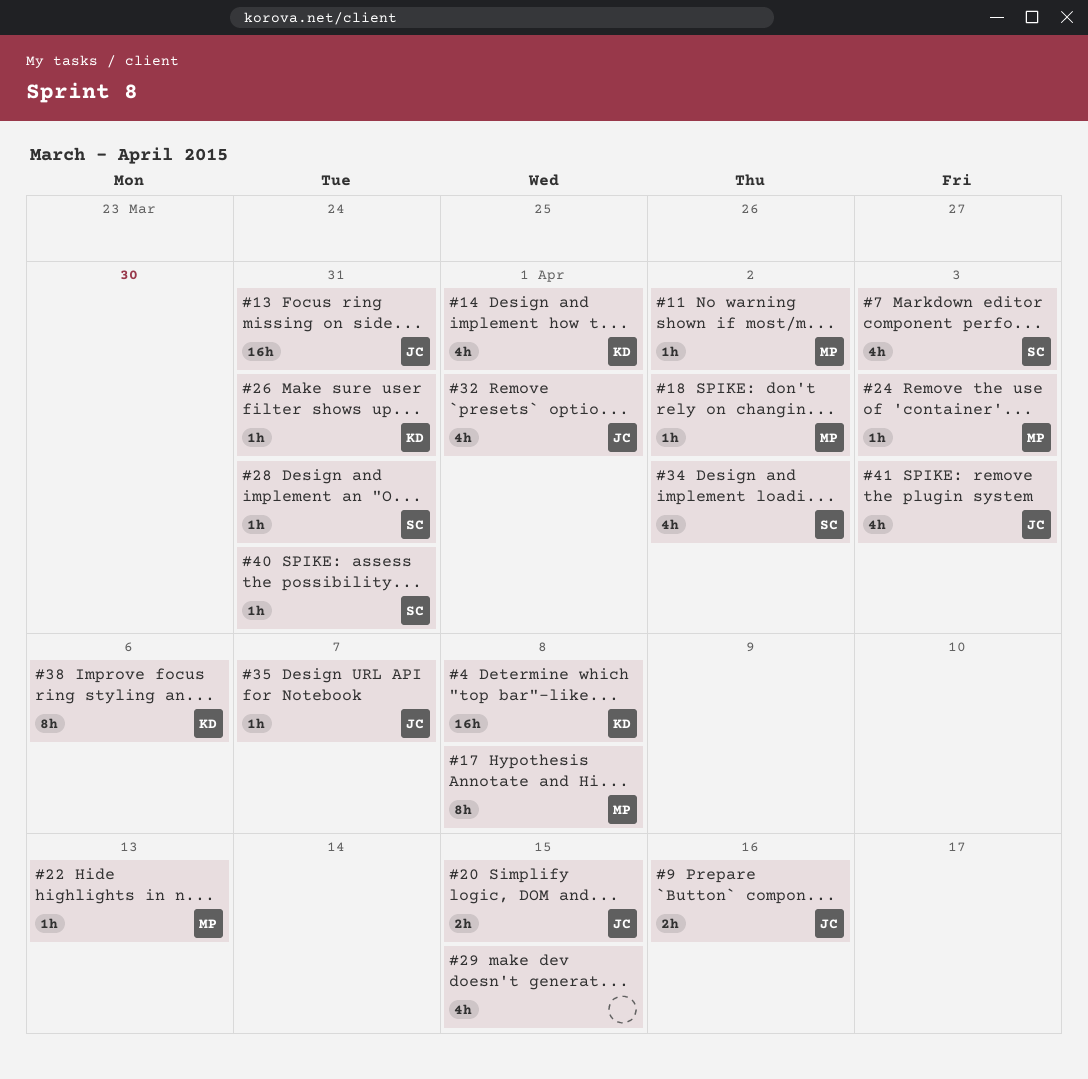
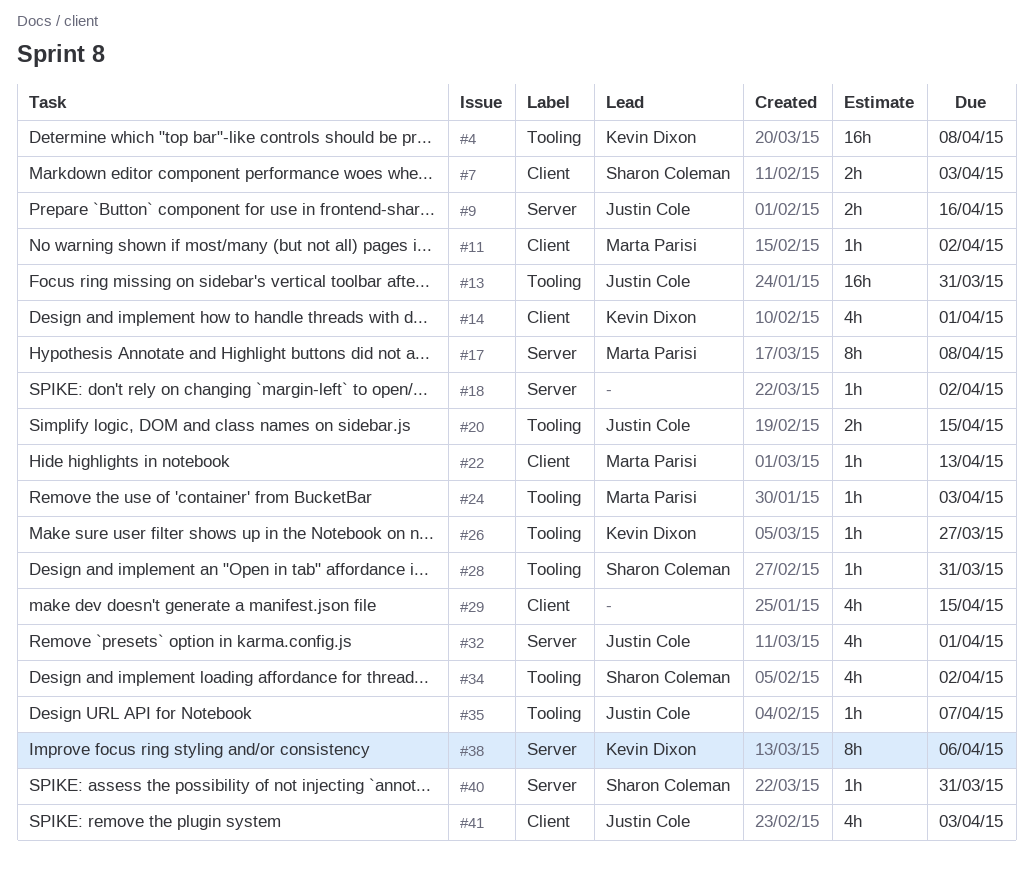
#7, estimate: 4h -> 2h
#18, owner: Marta Parisi -> none
#26, due: Mar 31 -> Mar 27

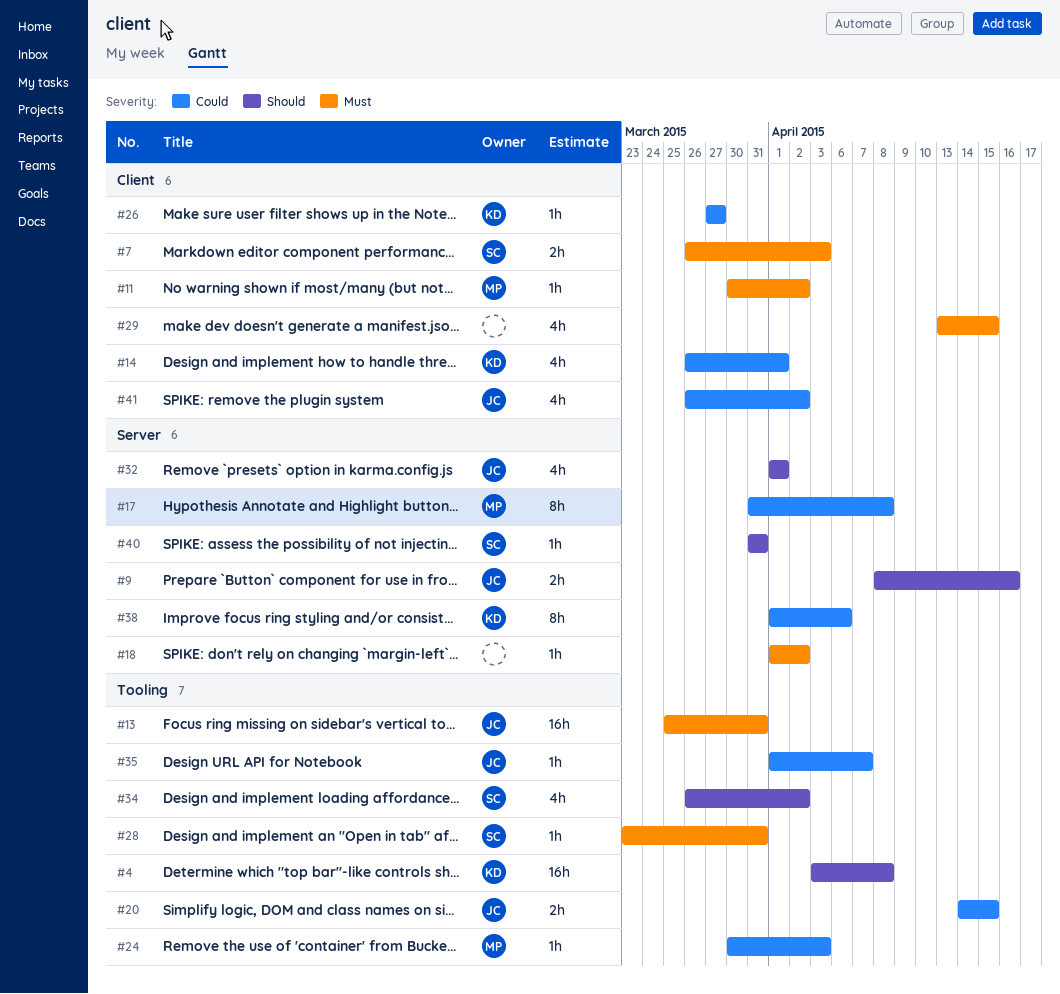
#22: present -> none
#26, label: Tooling -> Client
#41, due: Apr 3 -> Apr 2

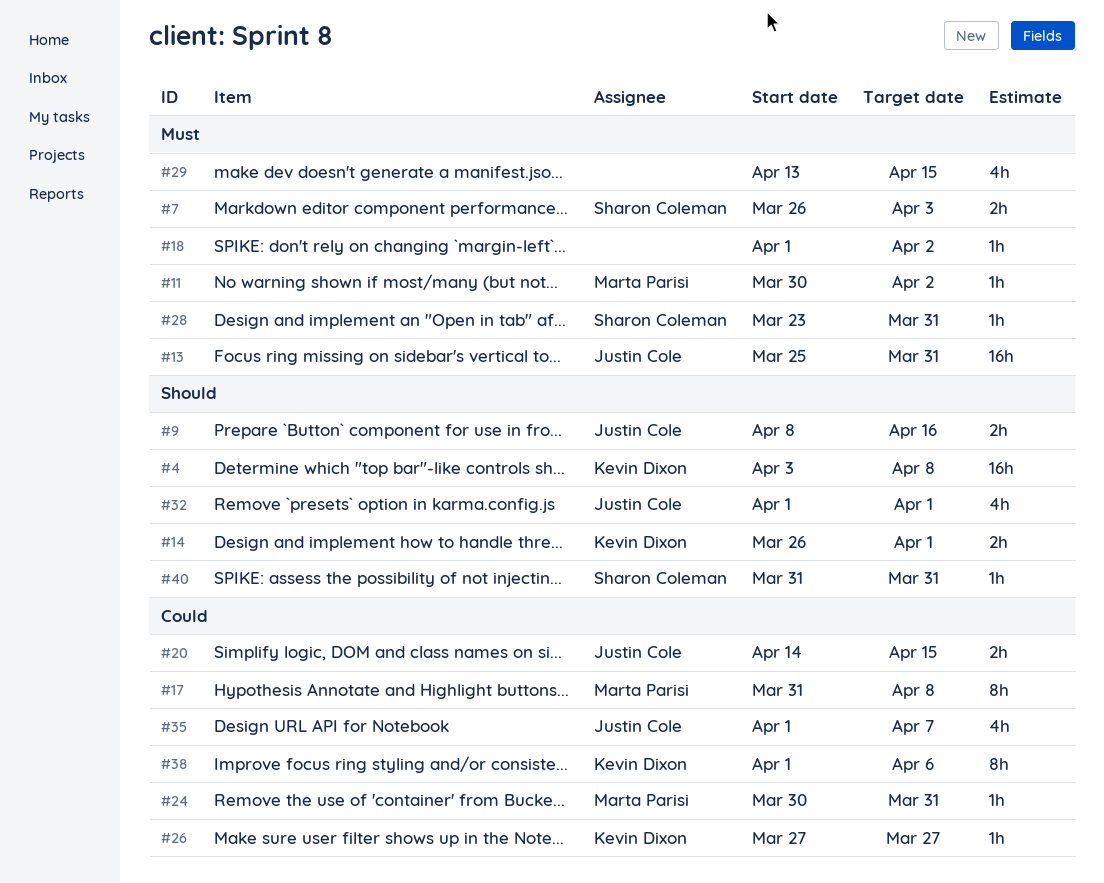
#14, priority: Could -> Should
#14, estimate: 4h -> 2h
#24, due: Apr 3 -> Mar 31
#34: present -> none
#35, estimate: 1h -> 4h
#41: present -> none

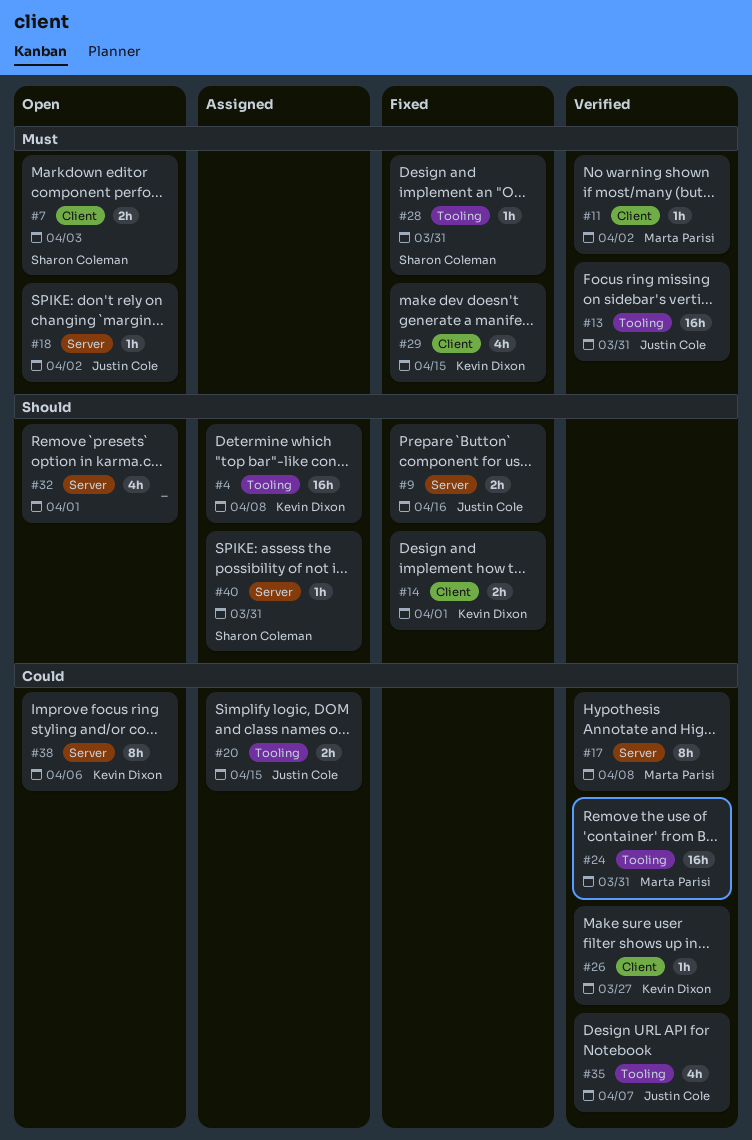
#18, owner: none -> Justin Cole
#24, estimate: 1h -> 16h
#29, owner: none -> Kevin Dixon
#32, owner: Justin Cole -> none

